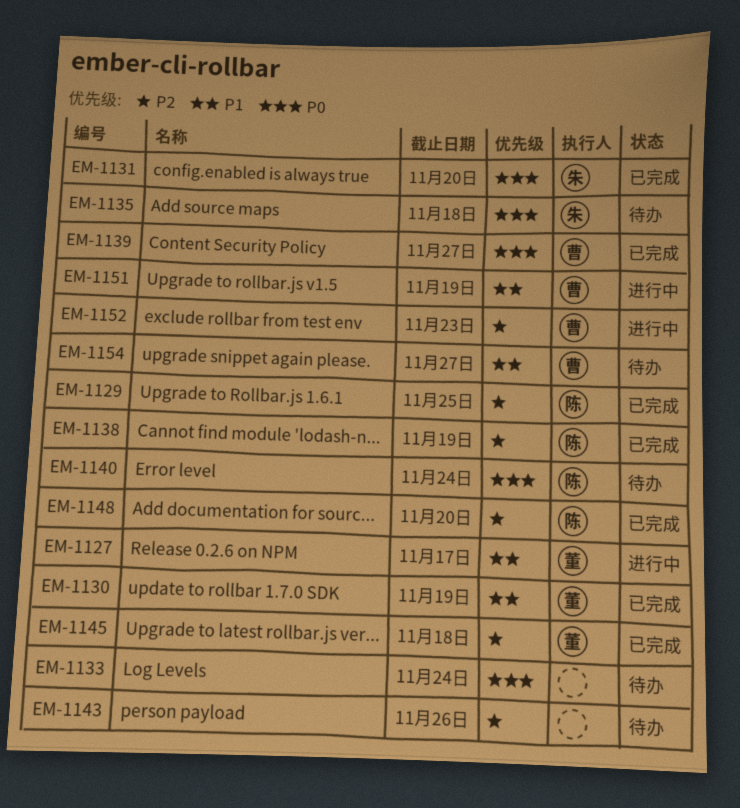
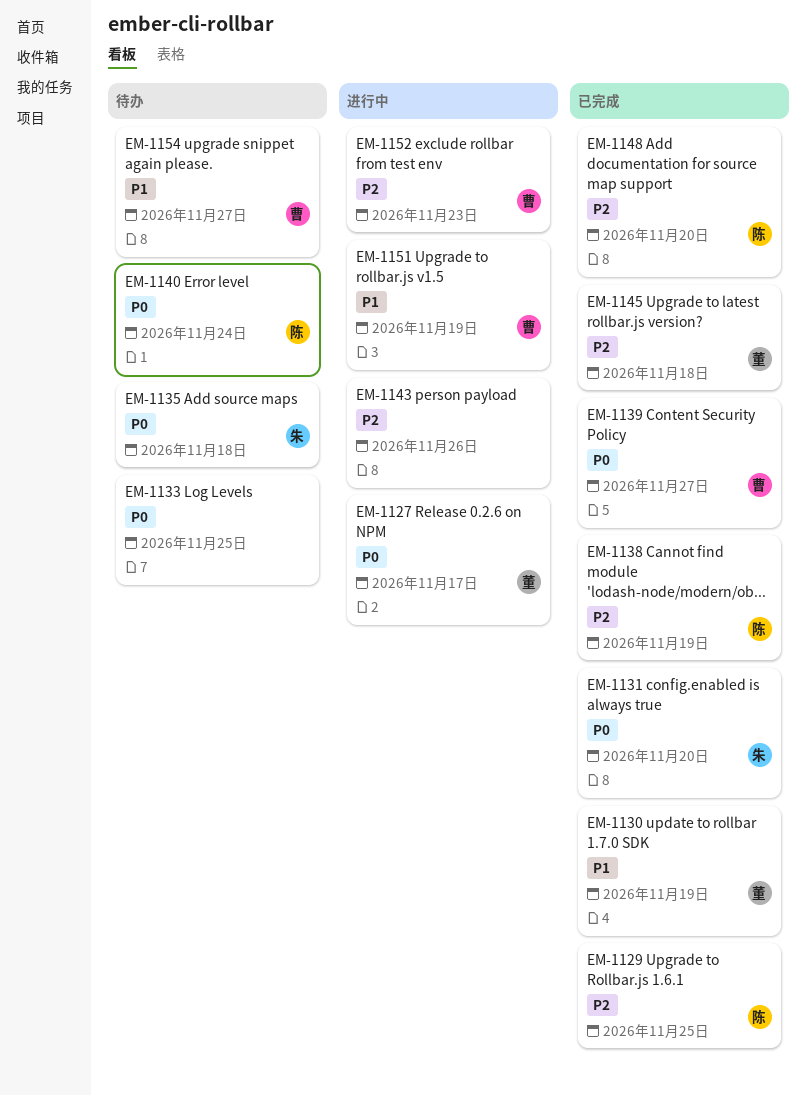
EM-1127, priority: P1 -> P0
EM-1133, due: Nov 24 -> Nov 25
EM-1143, status: 待办 -> 进行中

